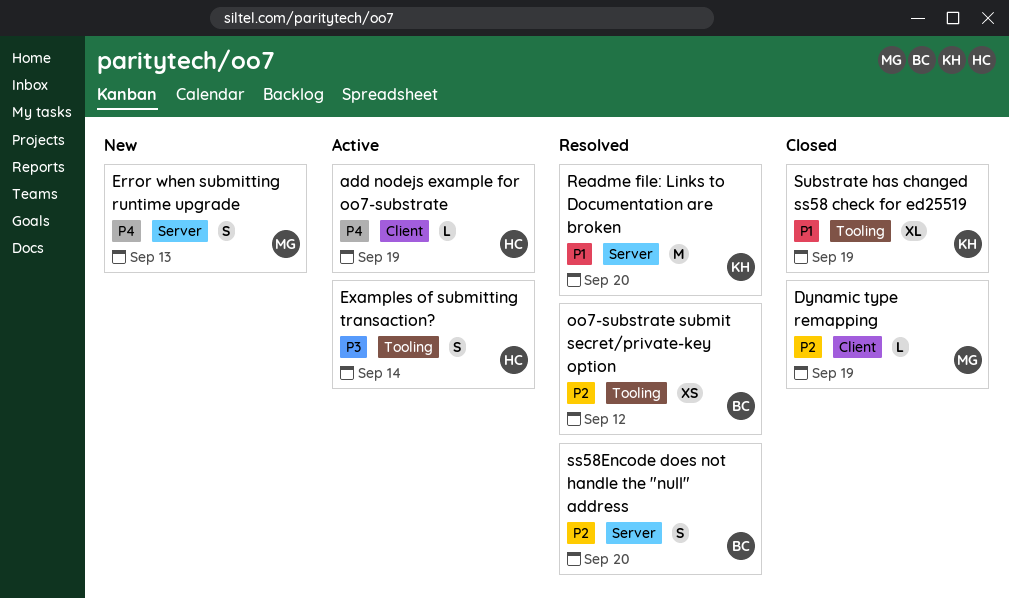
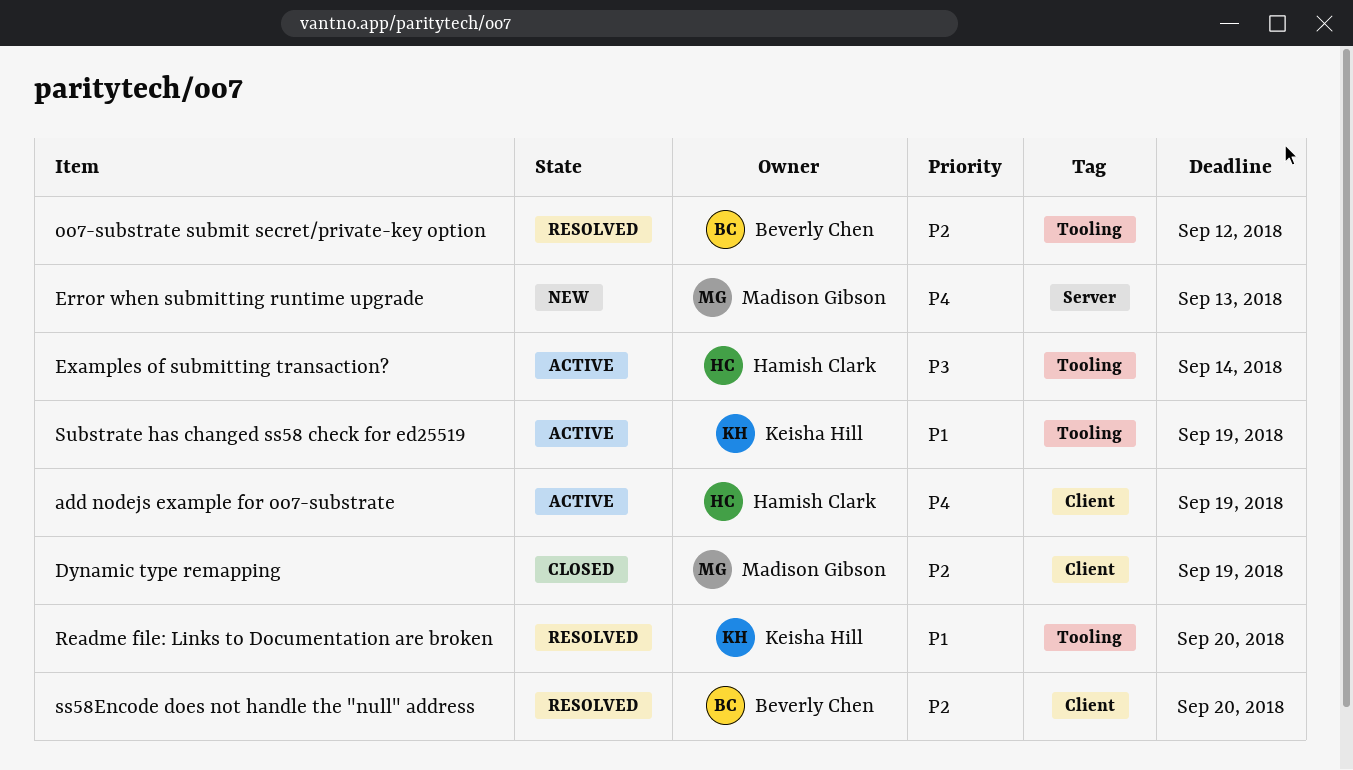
Readme file: Links to Documentation are broken, label: Server -> Tooling
ss58Encode does not handle the "null" address, label: Server -> Client
Substrate has changed ss58 check for ed25519, status: Closed -> Active

